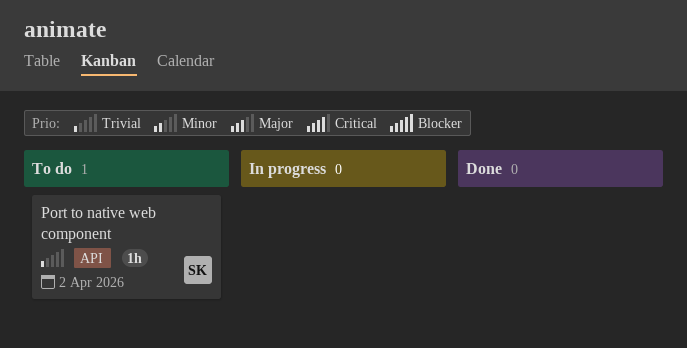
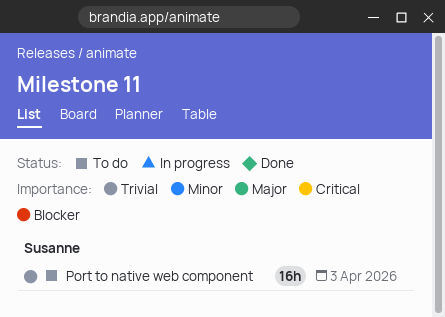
Port to native web component, estimate: 1h -> 16h
Port to native web component, due: Apr 2 -> Apr 3

